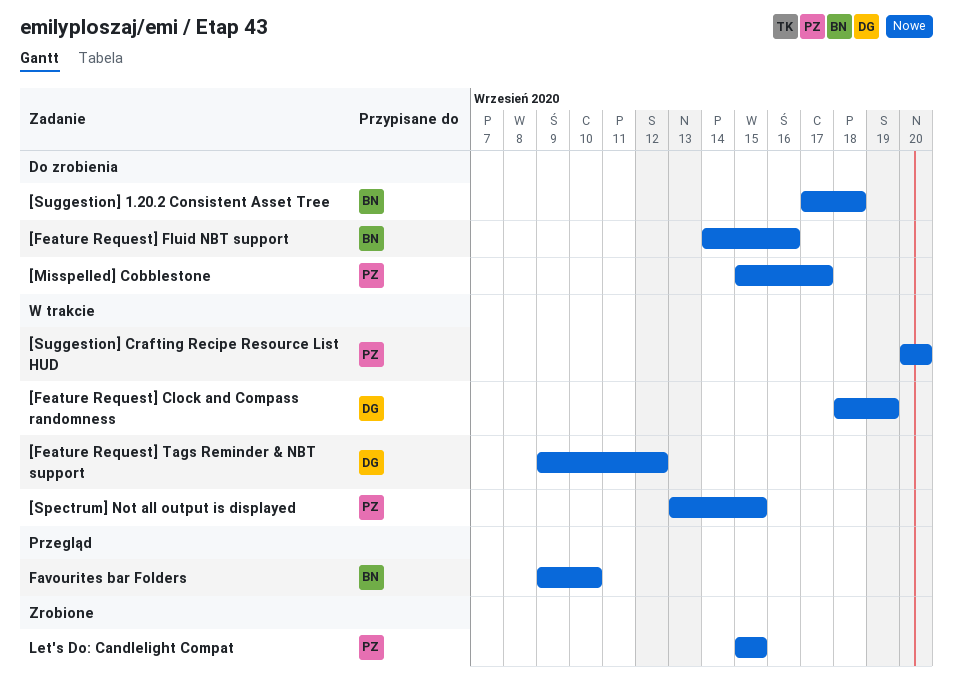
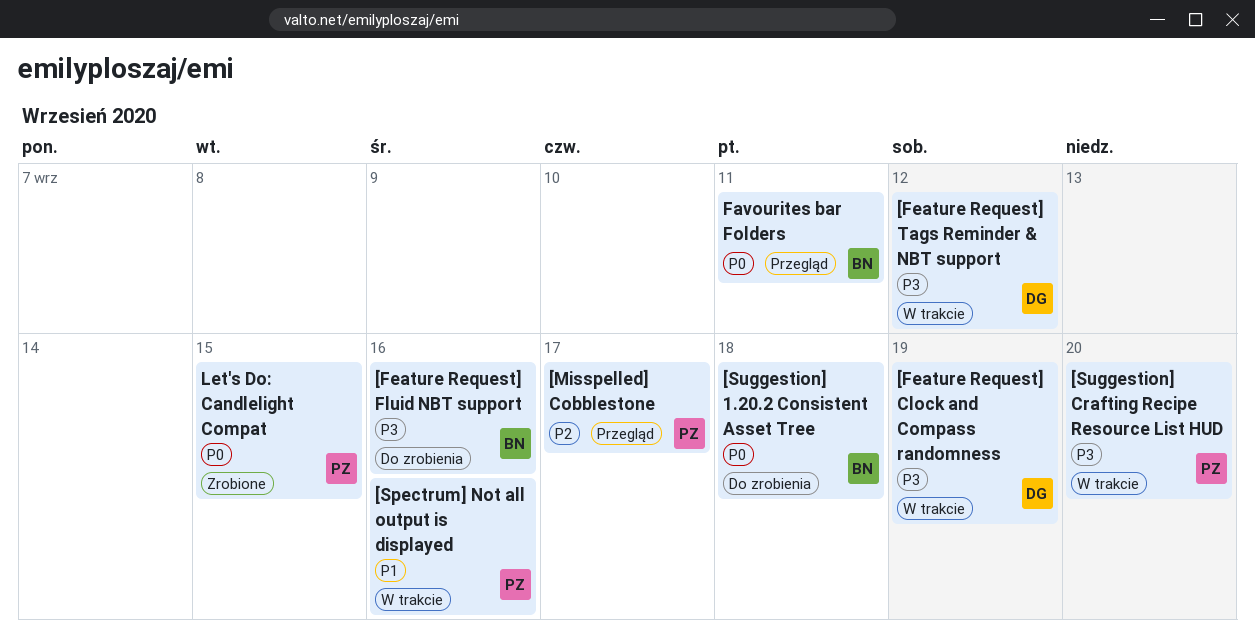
[Misspelled] Cobblestone, status: Do zrobienia -> Przegląd
[Spectrum] Not all output is displayed, due: Sep 15 -> Sep 16
Favourites bar Folders, due: Sep 10 -> Sep 11

